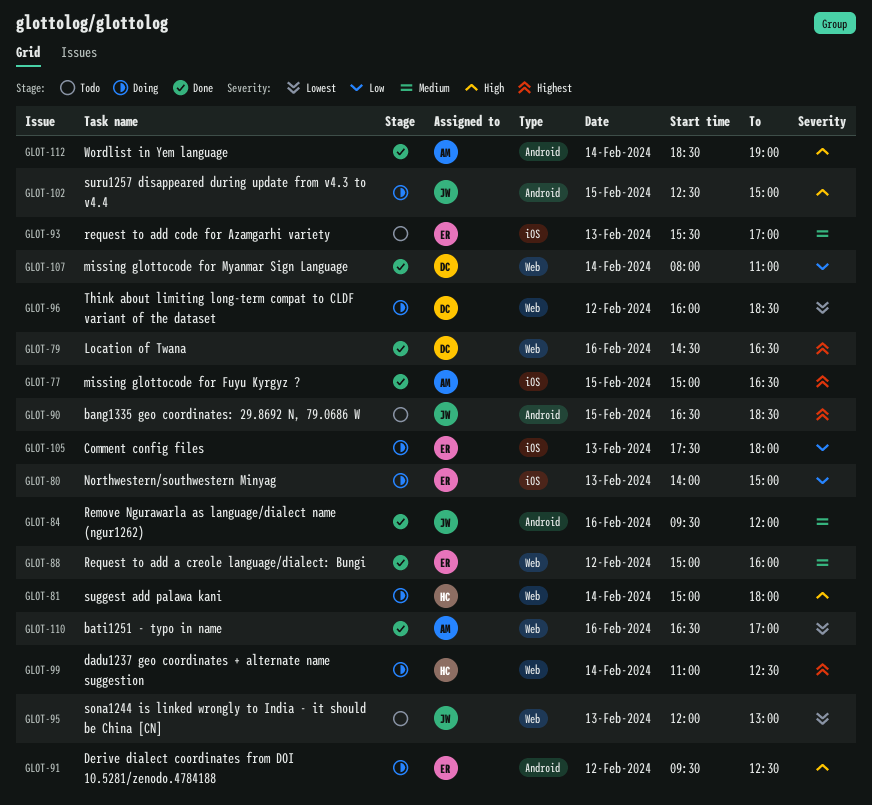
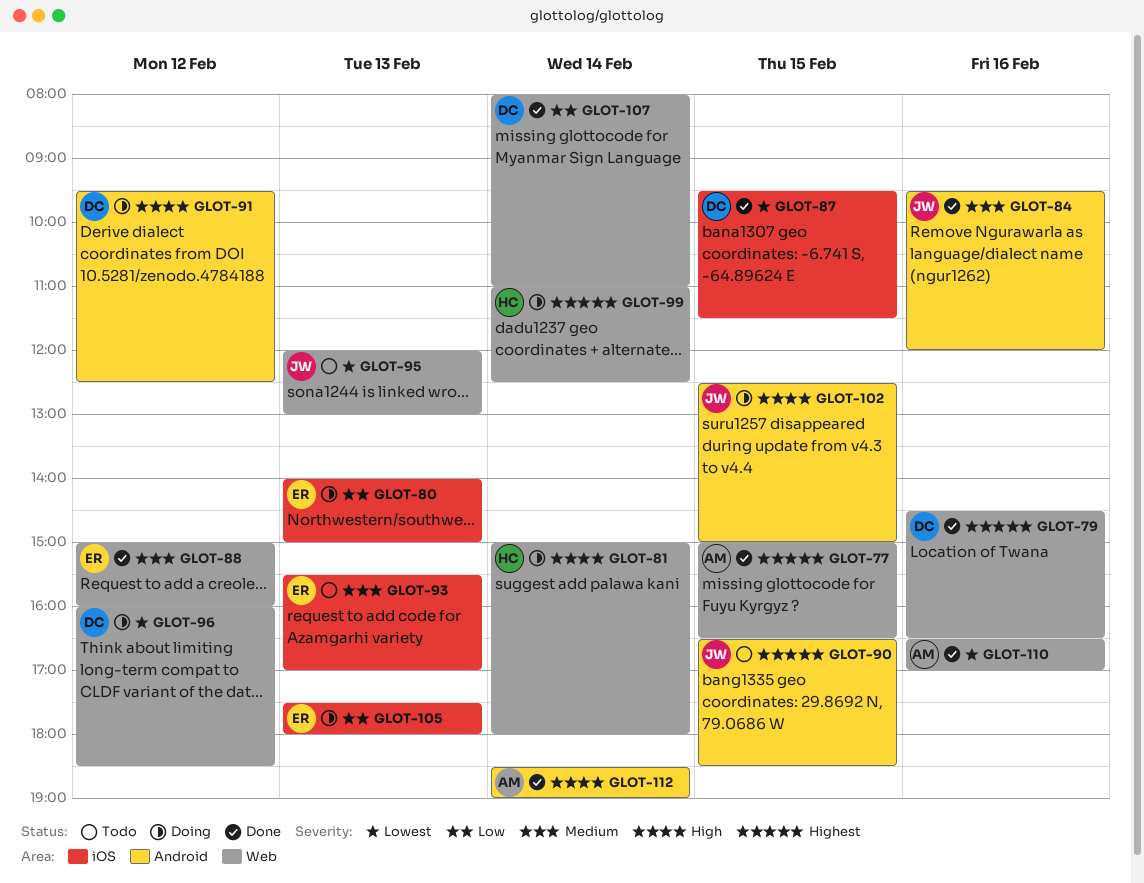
GLOT-77, label: iOS -> Web
GLOT-87: none -> present
GLOT-91, owner: ER -> DC

